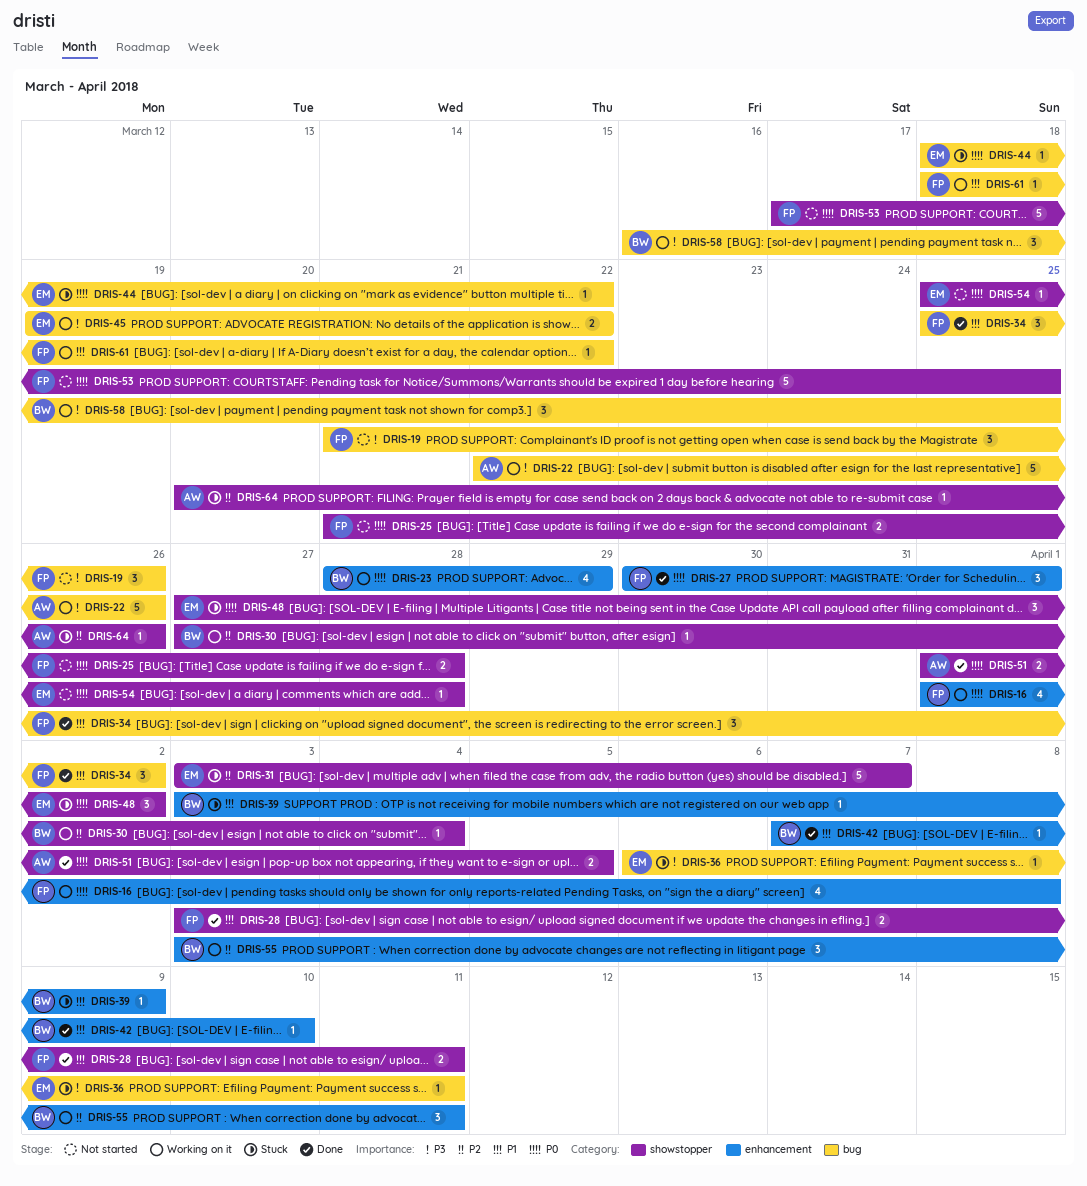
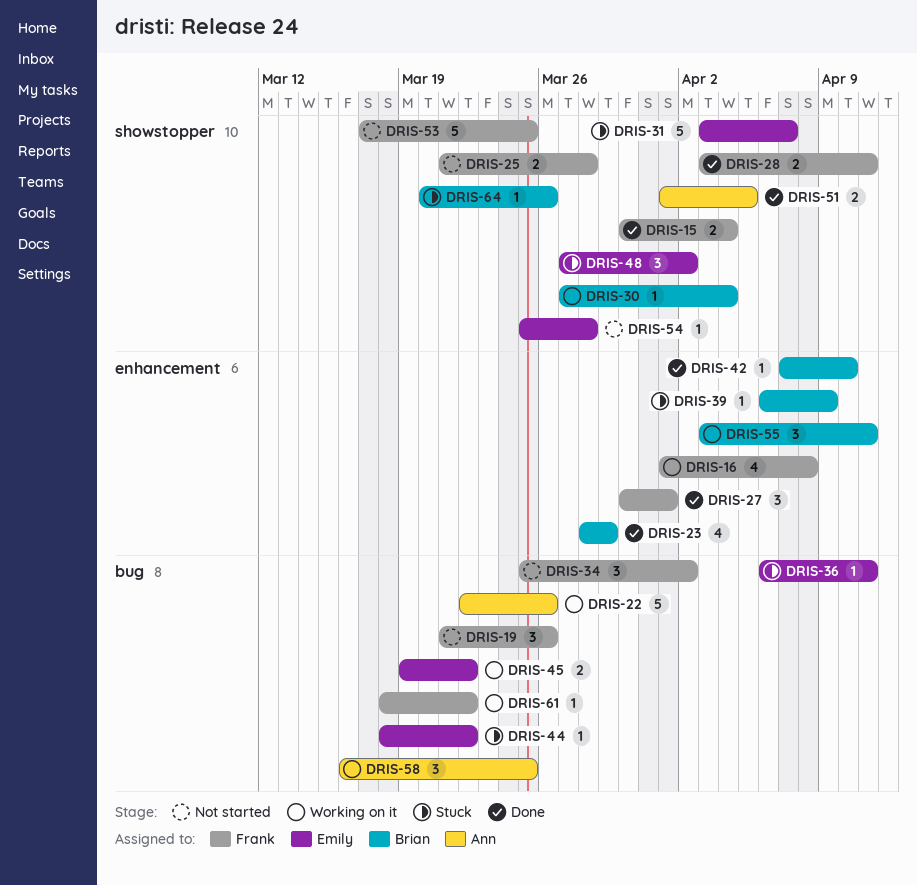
DRIS-15: none -> present
DRIS-23, status: Working on it -> Done
DRIS-34, status: Done -> Not started
DRIS-39, start: Apr 3 -> Apr 6
DRIS-58, owner: Brian -> Ann
DRIS-64, owner: Ann -> Brian

